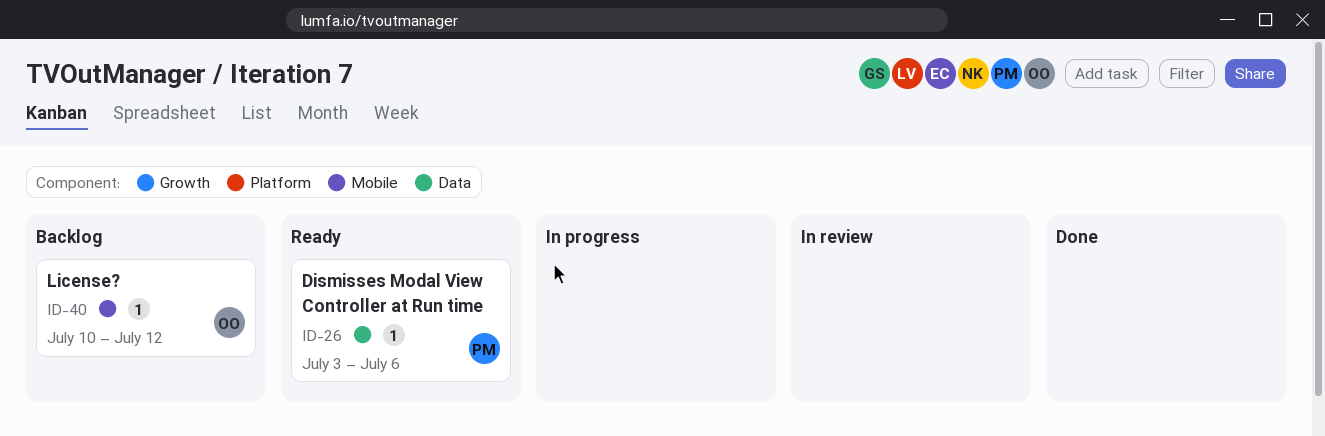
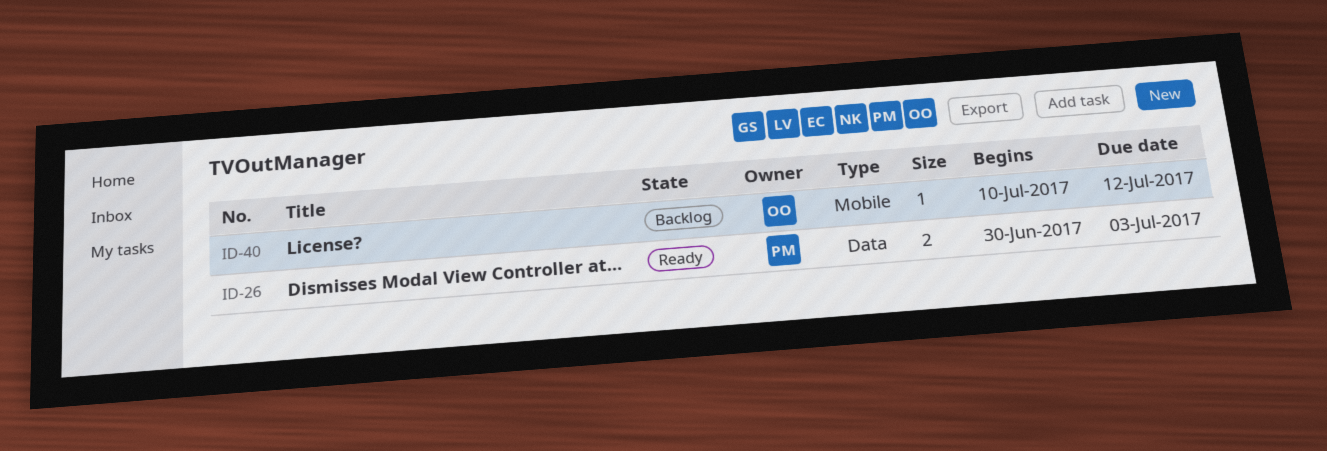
ID-26, estimate: 1 -> 2
ID-26, start: Jul 3 -> Jun 30
ID-26, due: Jul 6 -> Jul 3

